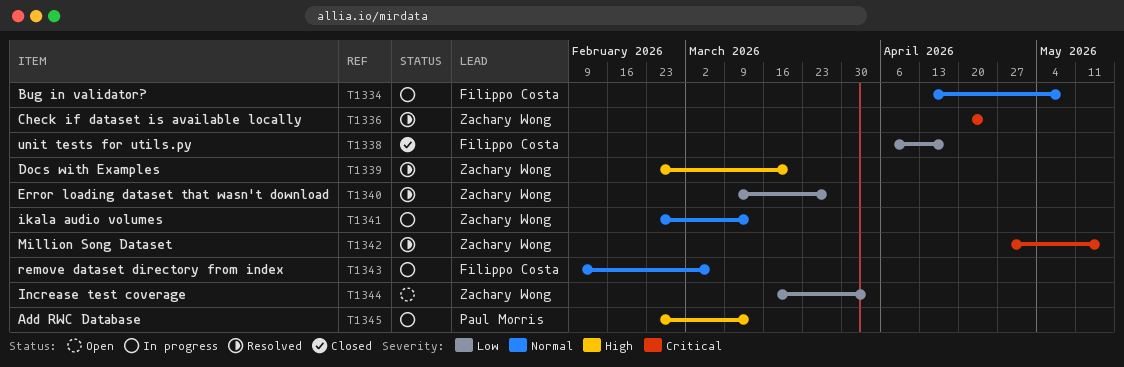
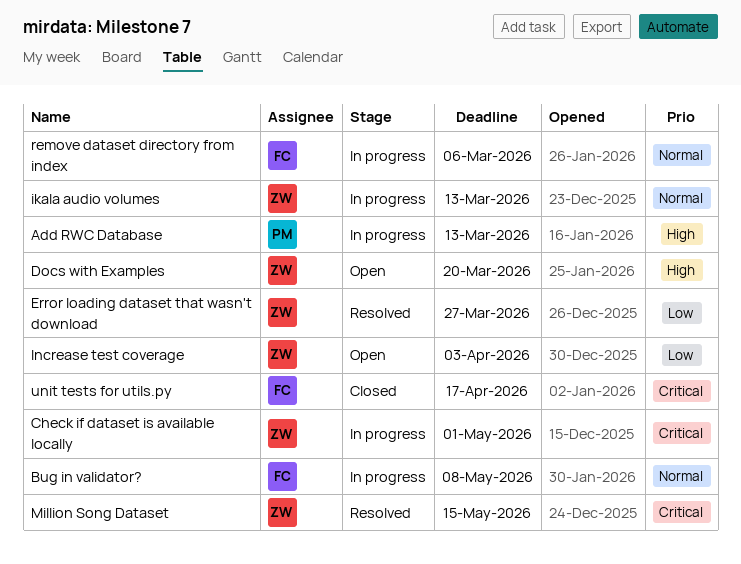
Check if dataset is available locally, status: Resolved -> In progress
Check if dataset is available locally, due: Apr 24 -> May 1
Docs with Examples, status: Resolved -> Open
unit tests for utils.py, priority: Low -> Critical

